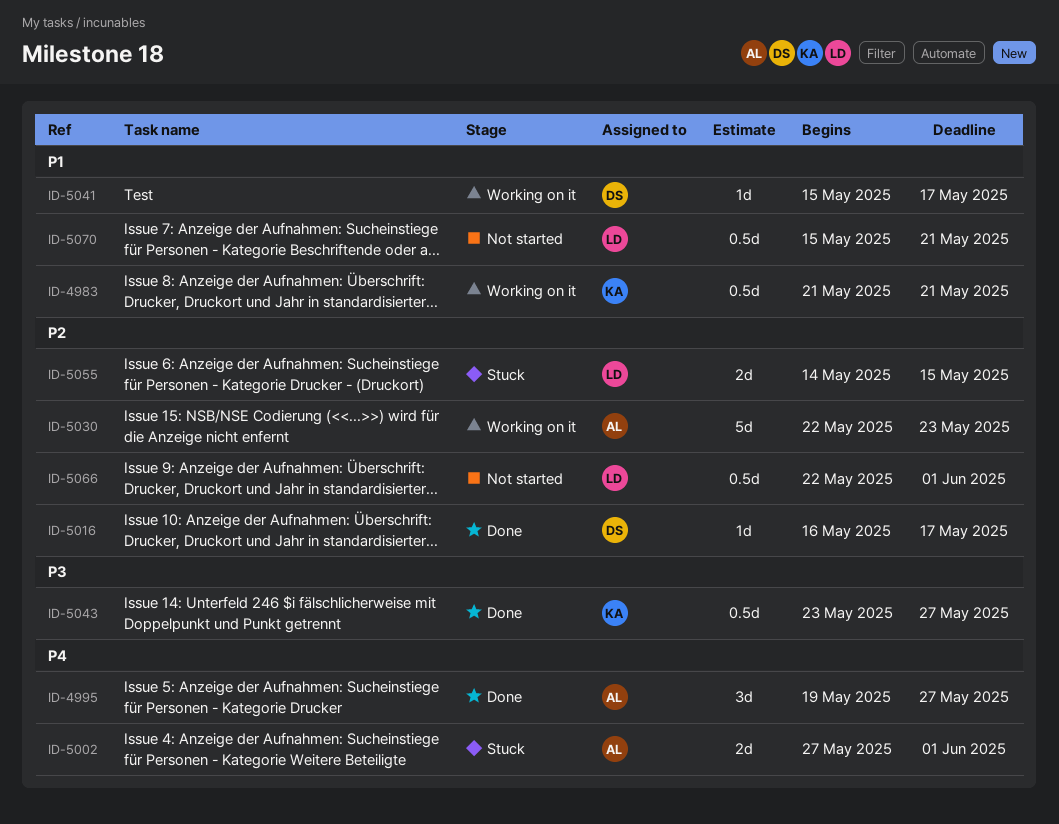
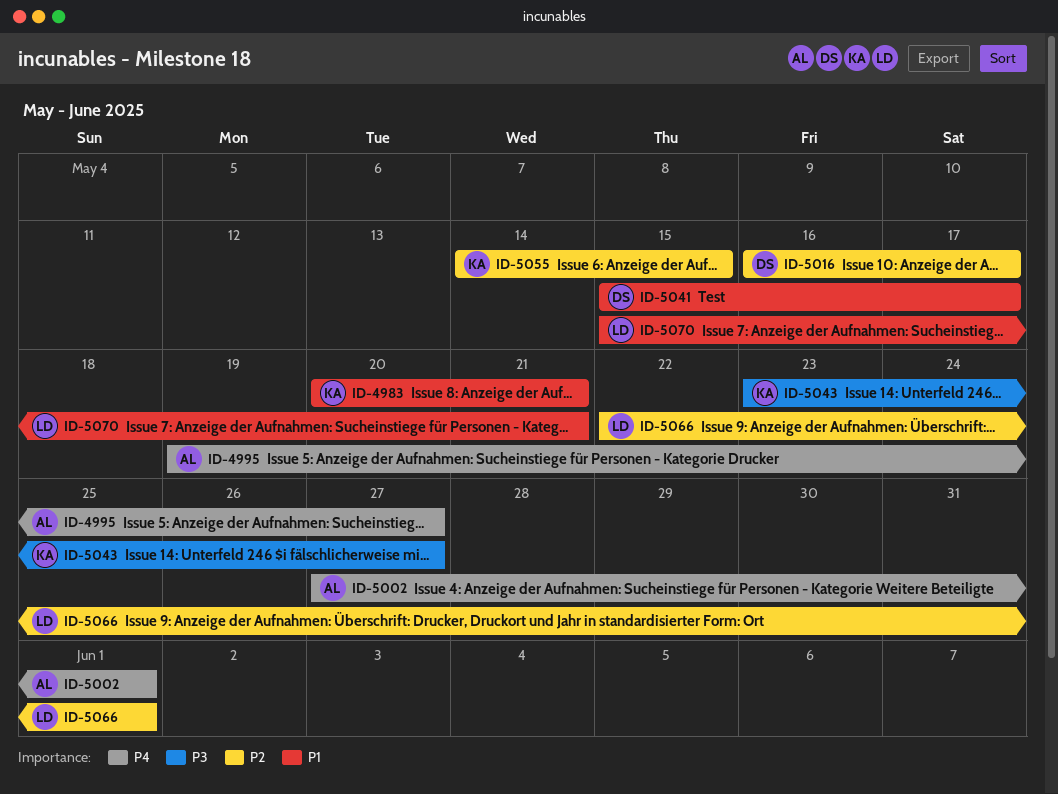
ID-4983, start: May 21 -> May 20
ID-5030: present -> none
ID-5055, owner: LD -> KA

